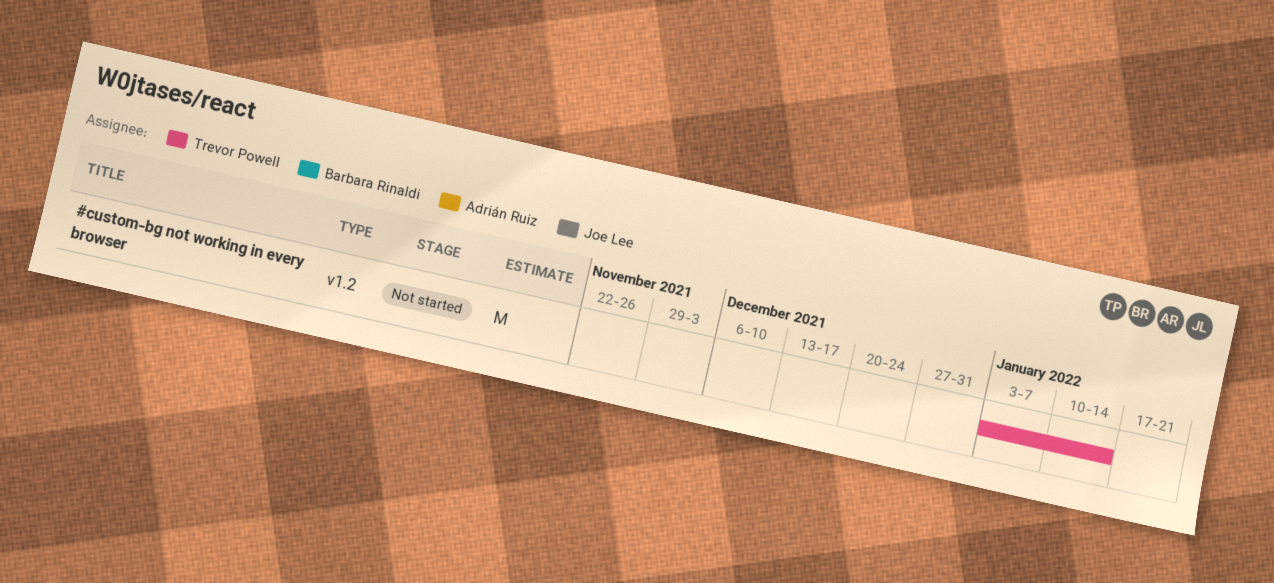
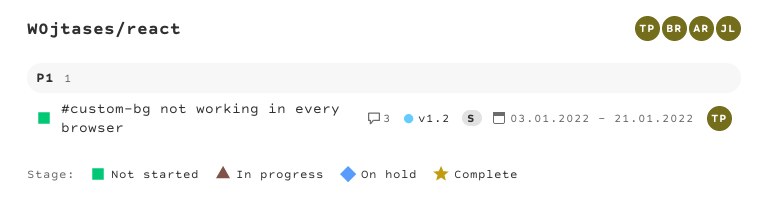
#custom-bg not working in every browser, estimate: M -> S
#custom-bg not working in every browser, due: Jan 14 -> Jan 21

